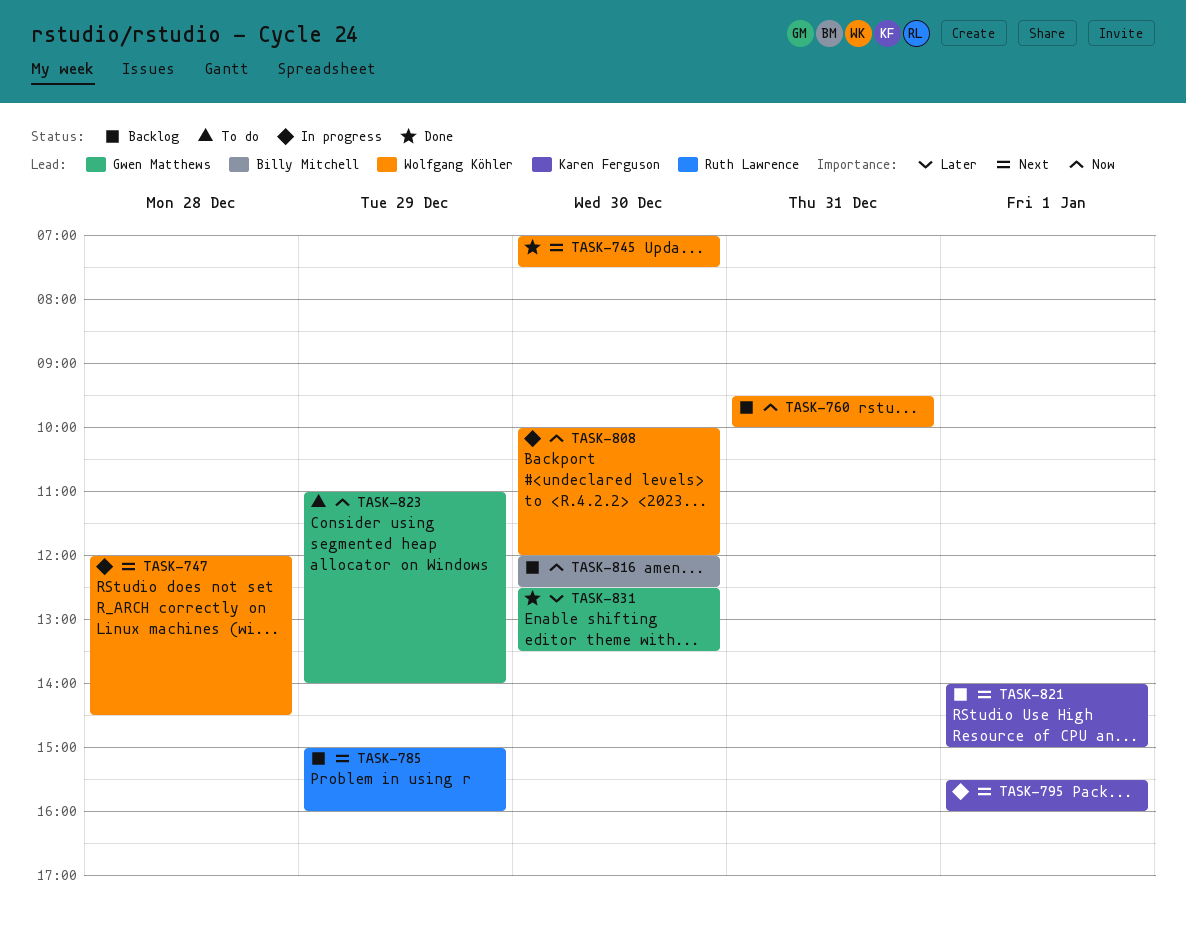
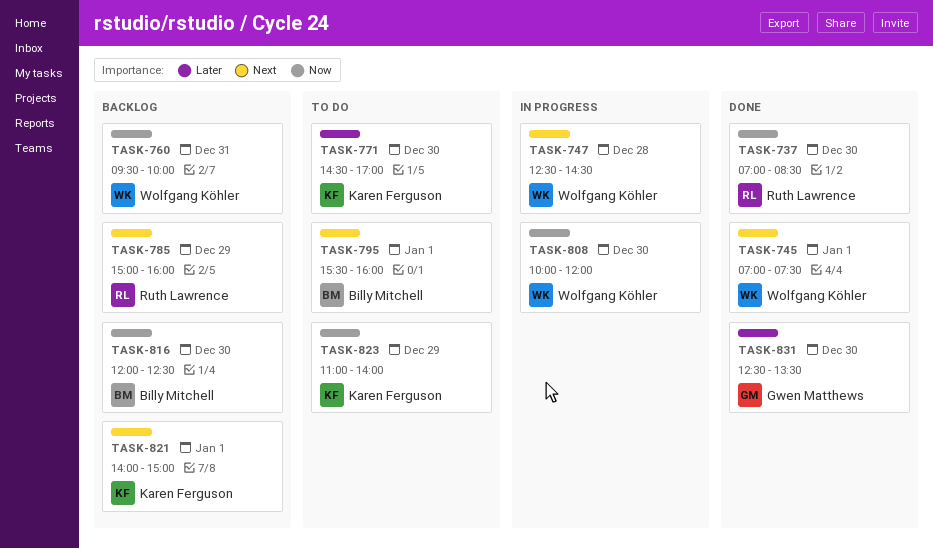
TASK-737: none -> present
TASK-745, day: Dec 30 -> Jan 1
TASK-747, begins: 12:00 -> 12:30
TASK-771: none -> present
TASK-795, status: In progress -> To do
TASK-795, owner: Karen Ferguson -> Billy Mitchell
TASK-823, owner: Gwen Matthews -> Karen Ferguson

